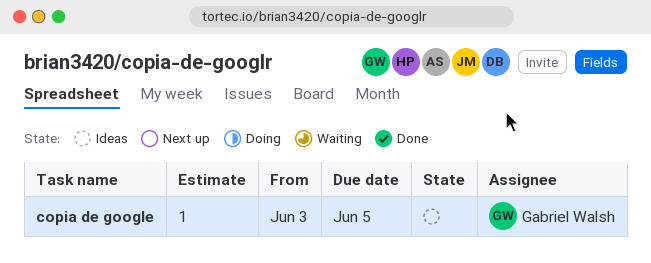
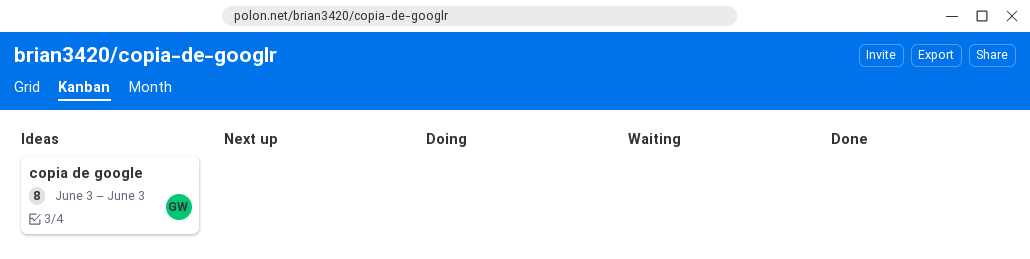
copia de google, estimate: 1 -> 8
copia de google, due: Jun 5 -> Jun 3

